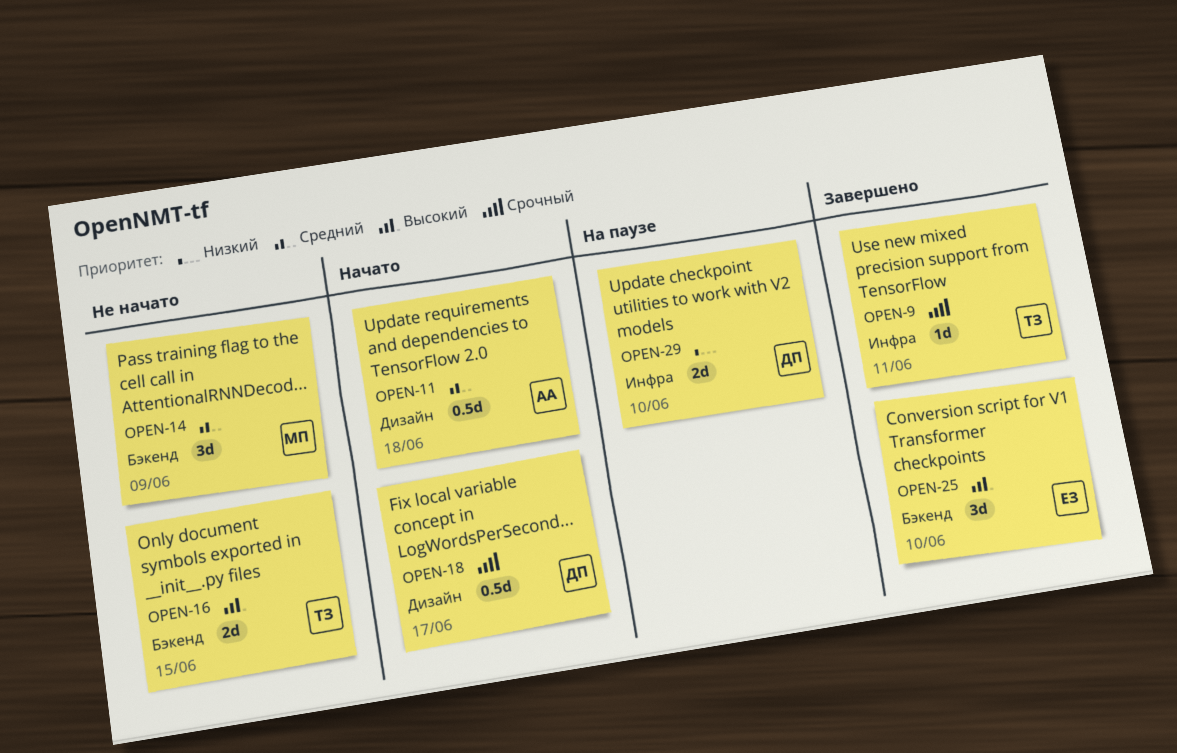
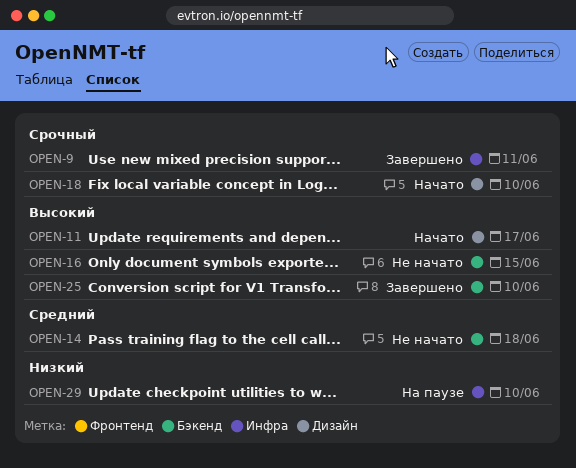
OPEN-11, priority: Средний -> Высокий
OPEN-11, due: Jun 18 -> Jun 17
OPEN-14, due: Jun 9 -> Jun 18
OPEN-18, due: Jun 17 -> Jun 10

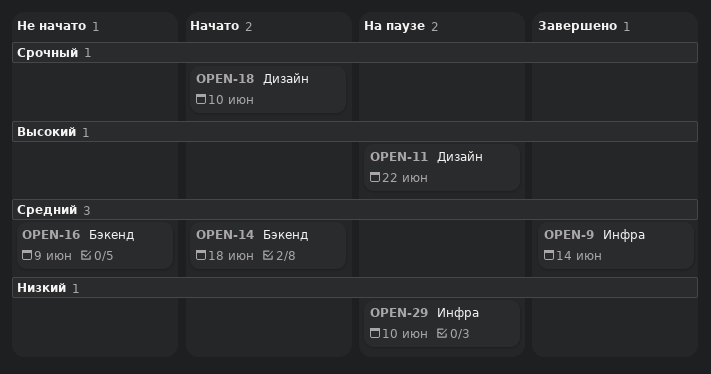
OPEN-9, priority: Срочный -> Средний
OPEN-9, due: Jun 11 -> Jun 14
OPEN-11, status: Начато -> На паузе
OPEN-11, due: Jun 17 -> Jun 22
OPEN-14, status: Не начато -> Начато
OPEN-16, priority: Высокий -> Средний
OPEN-16, due: Jun 15 -> Jun 9
OPEN-25: present -> none

